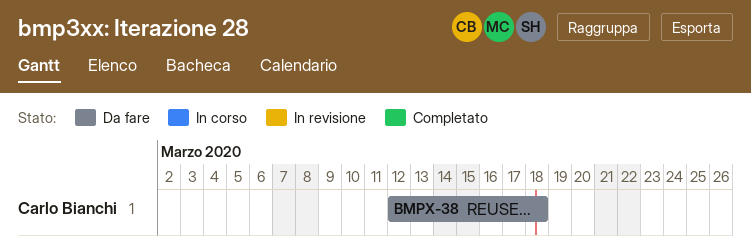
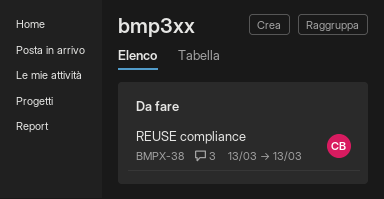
BMPX-38, start: Mar 12 -> Mar 13
BMPX-38, due: Mar 18 -> Mar 13

